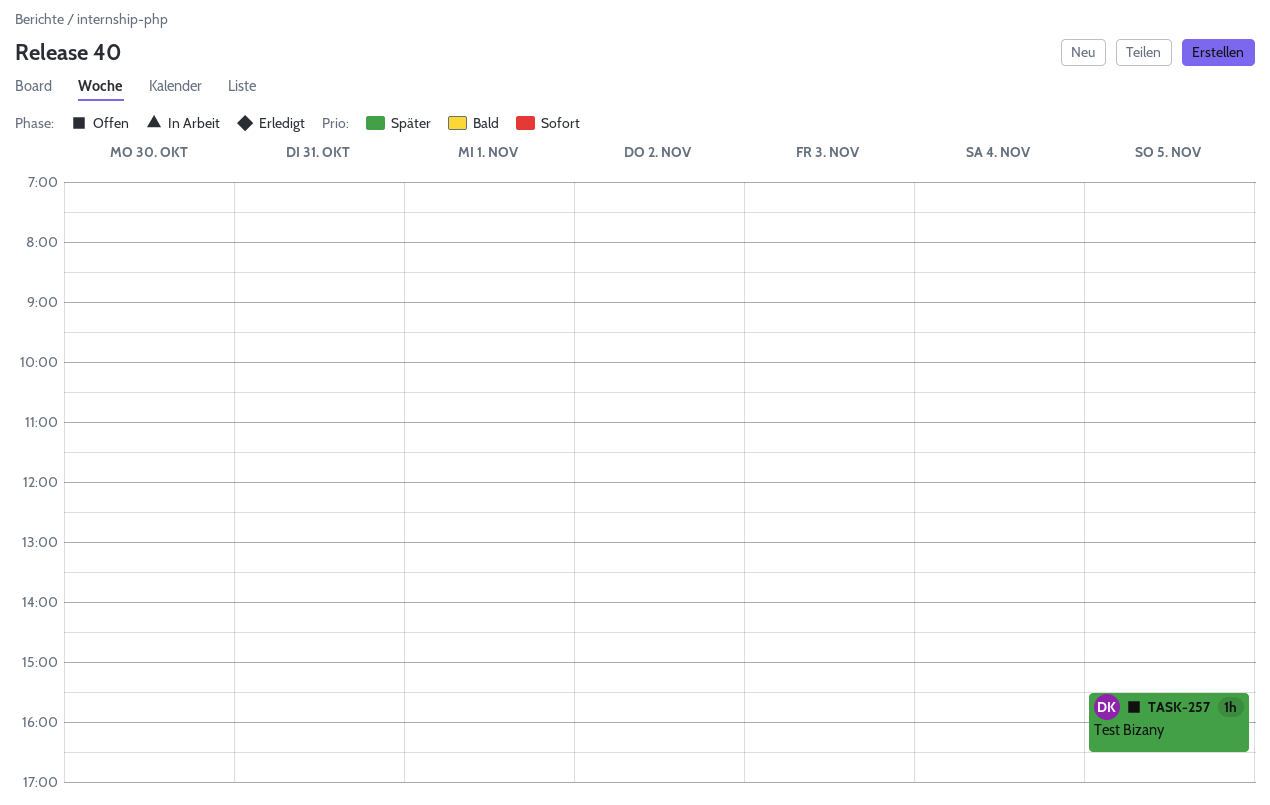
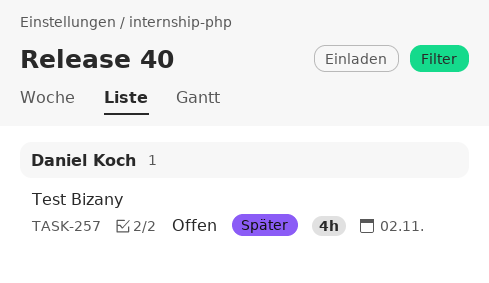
TASK-257, estimate: 1h -> 4h
TASK-257, day: Nov 5 -> Nov 2

